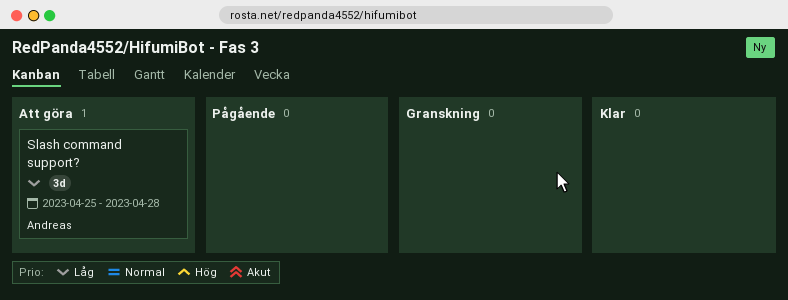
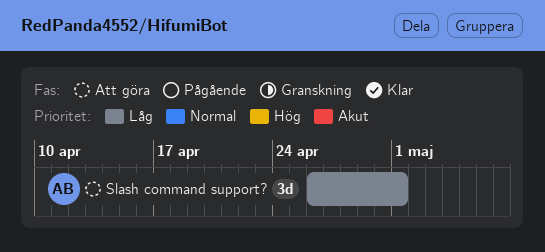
Slash command support?, start: Apr 25 -> Apr 26
Slash command support?, due: Apr 28 -> May 1

